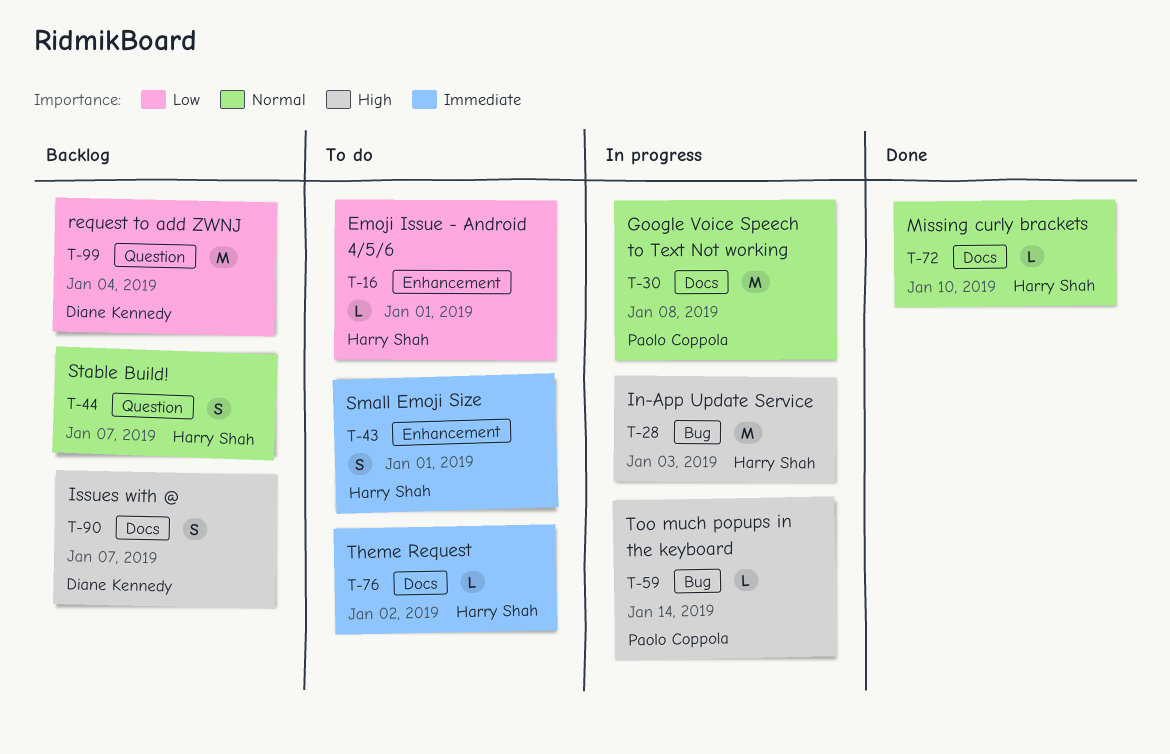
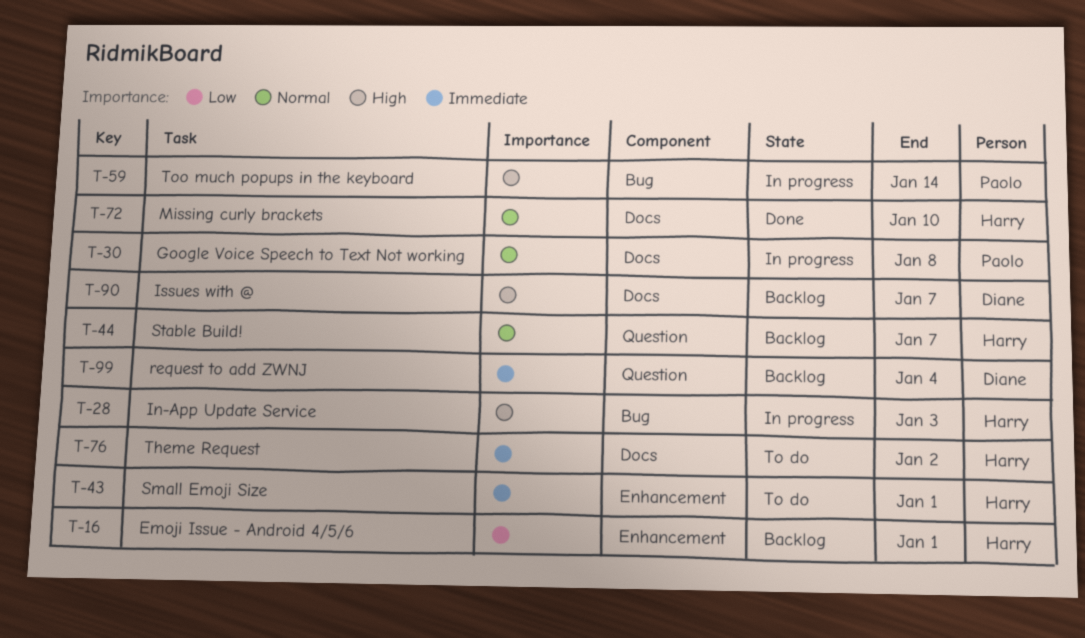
T-16, status: To do -> Backlog
T-99, priority: Low -> Immediate

